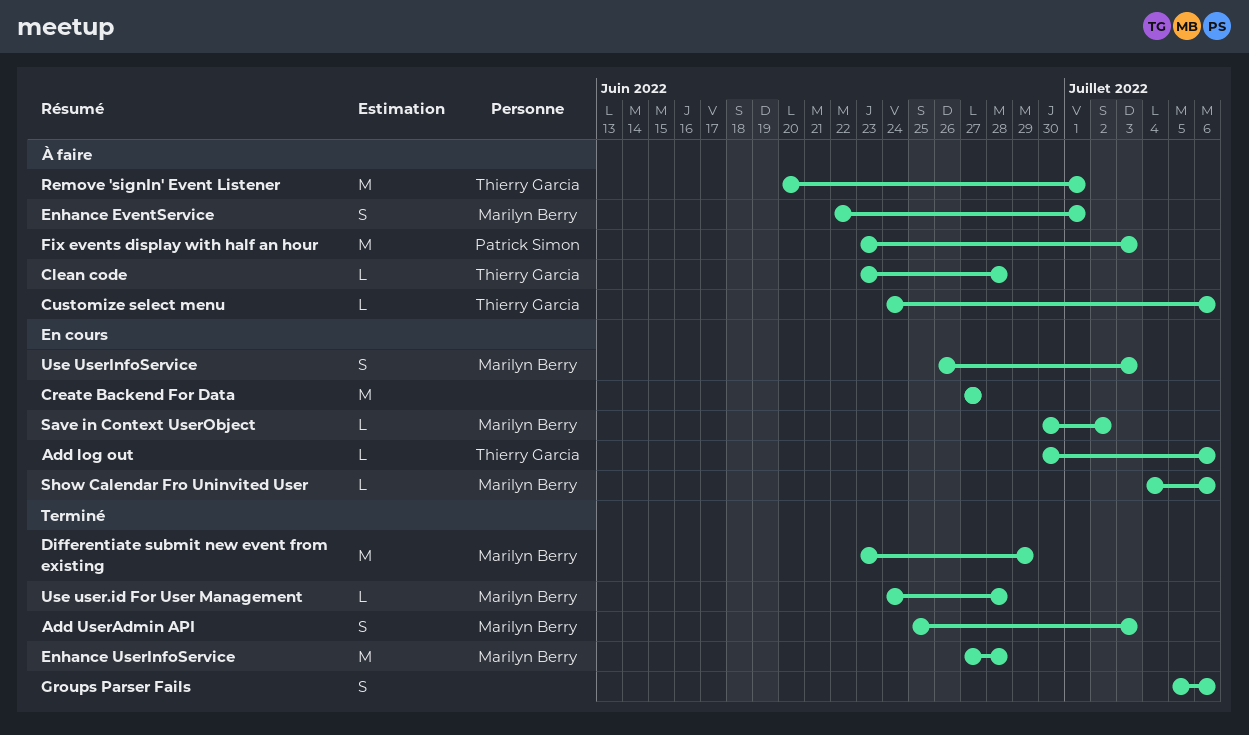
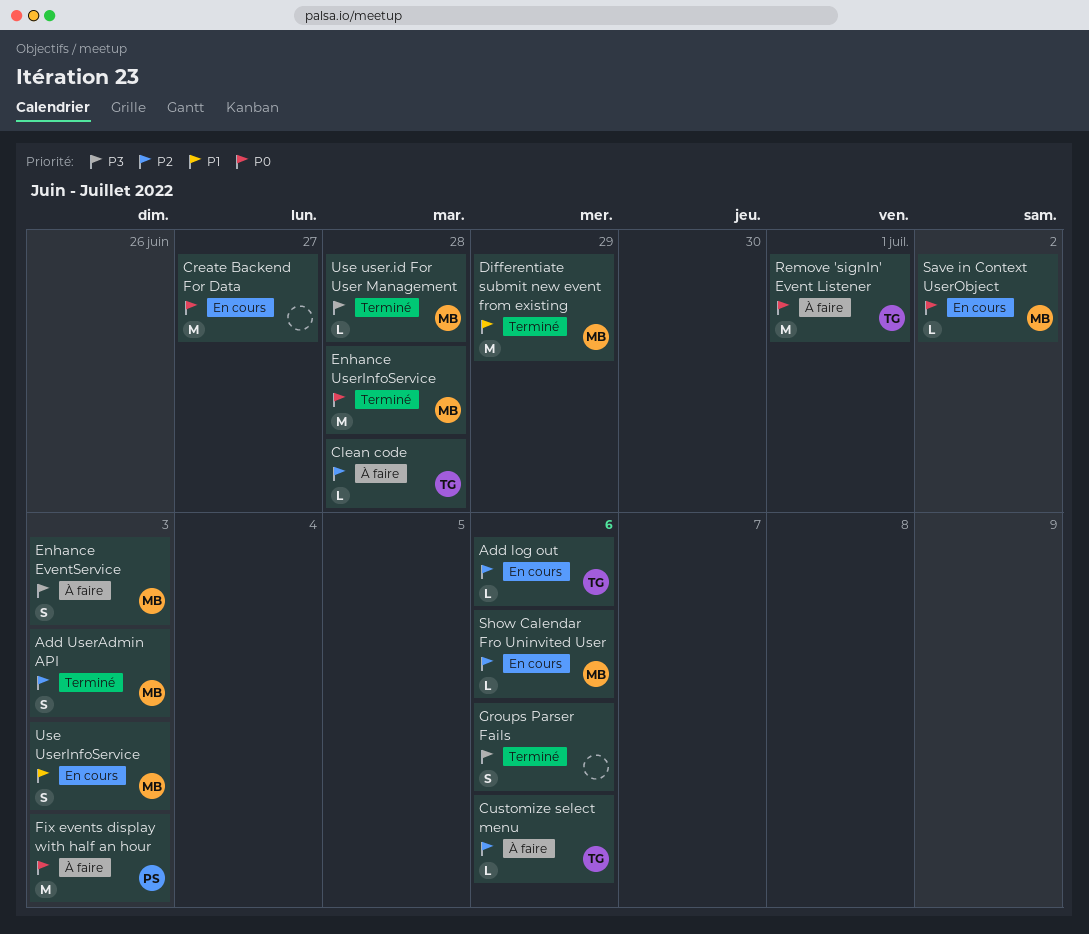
Enhance EventService, due: Jul 1 -> Jul 3

